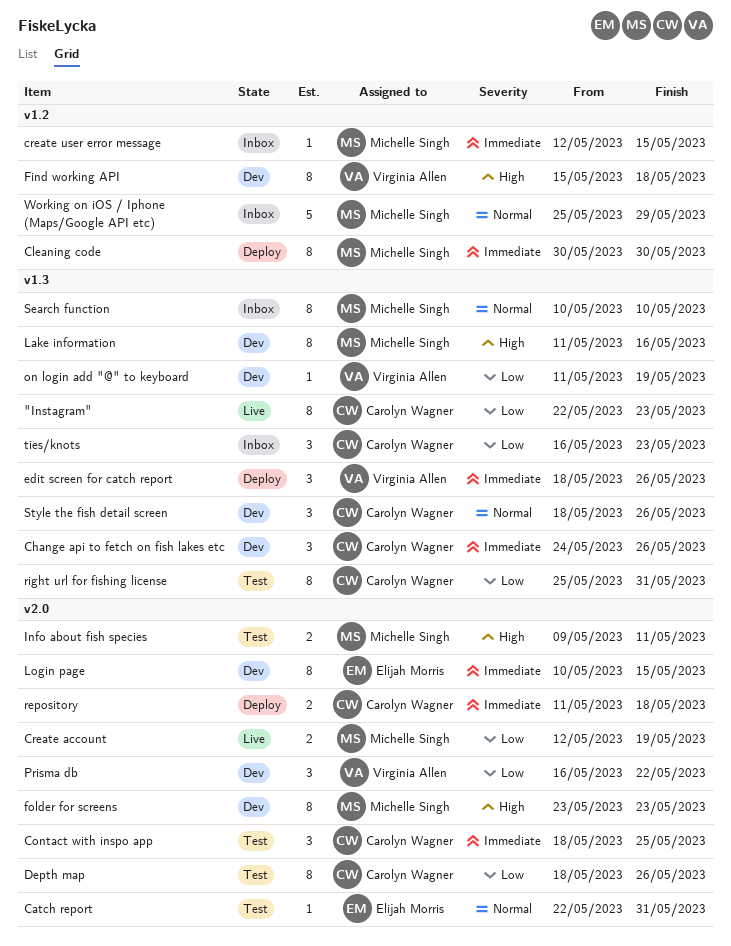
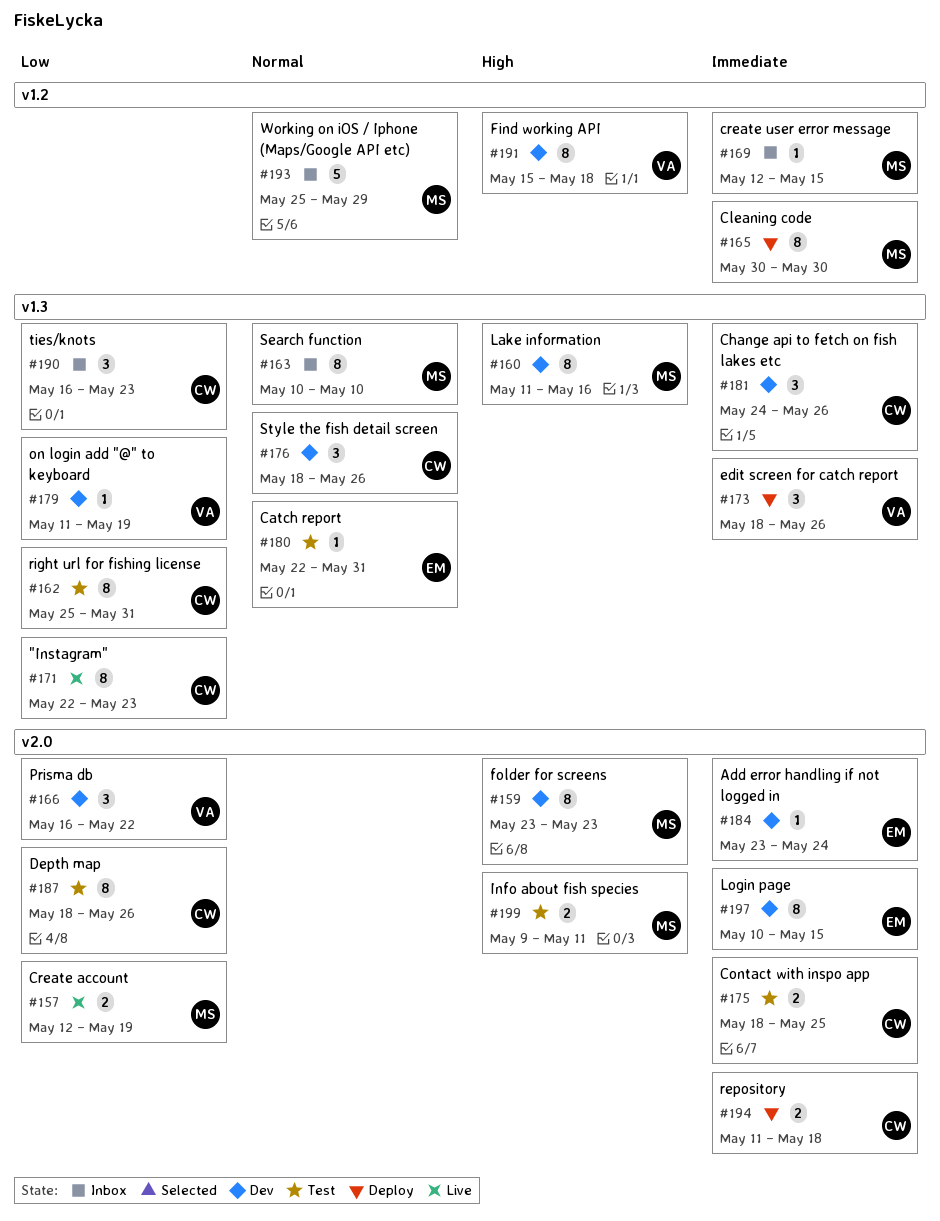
Add error handling if not logged in: none -> present
Catch report, label: v2.0 -> v1.3
Contact with inspo app, estimate: 3 -> 2

